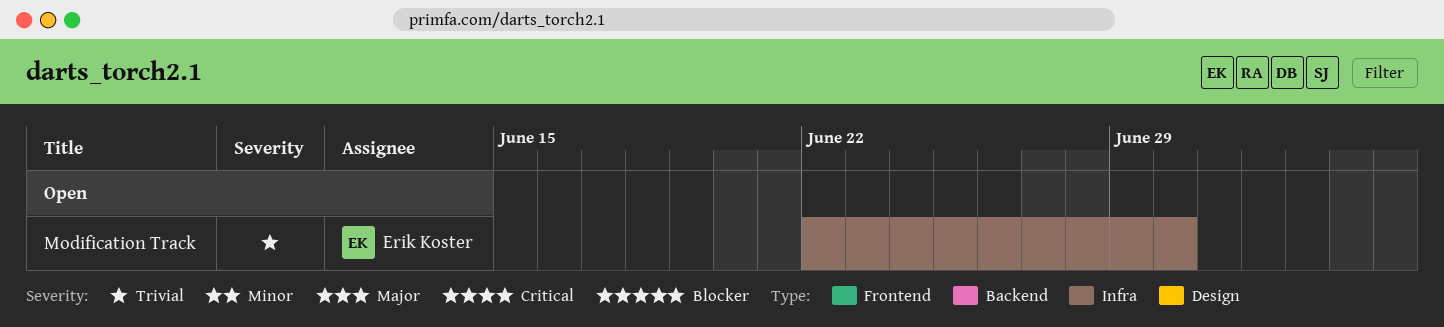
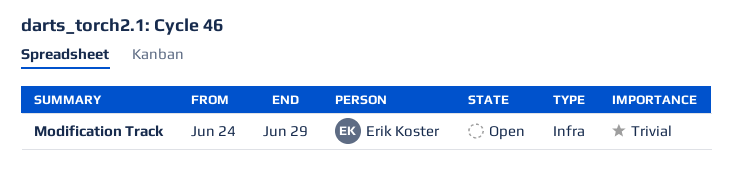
Modification Track, start: Jun 22 -> Jun 24
Modification Track, due: Jun 30 -> Jun 29

